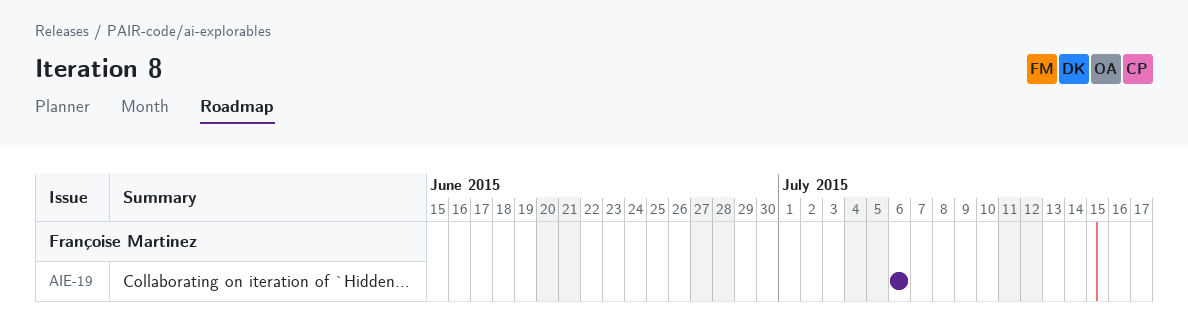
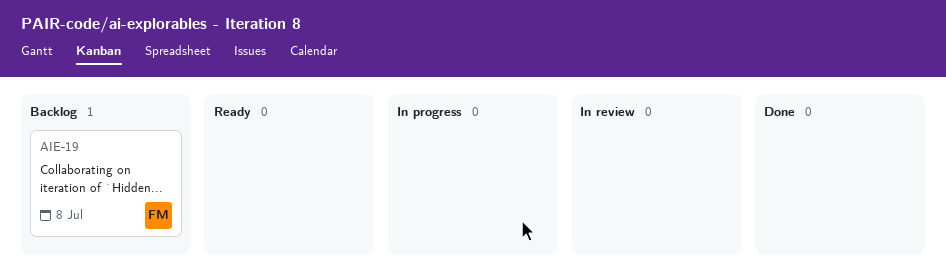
AIE-19, due: Jul 6 -> Jul 8

